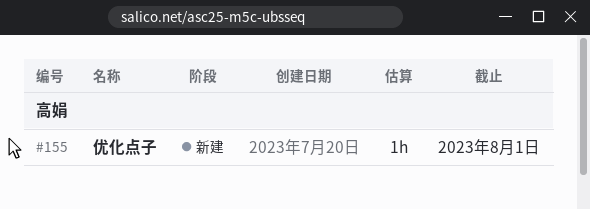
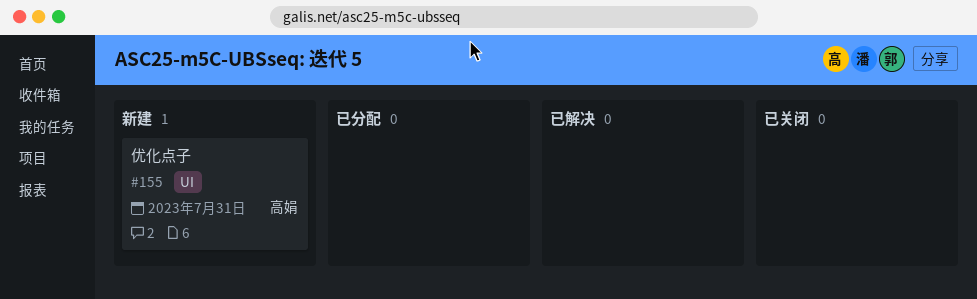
#155, due: Aug 1 -> Jul 31

